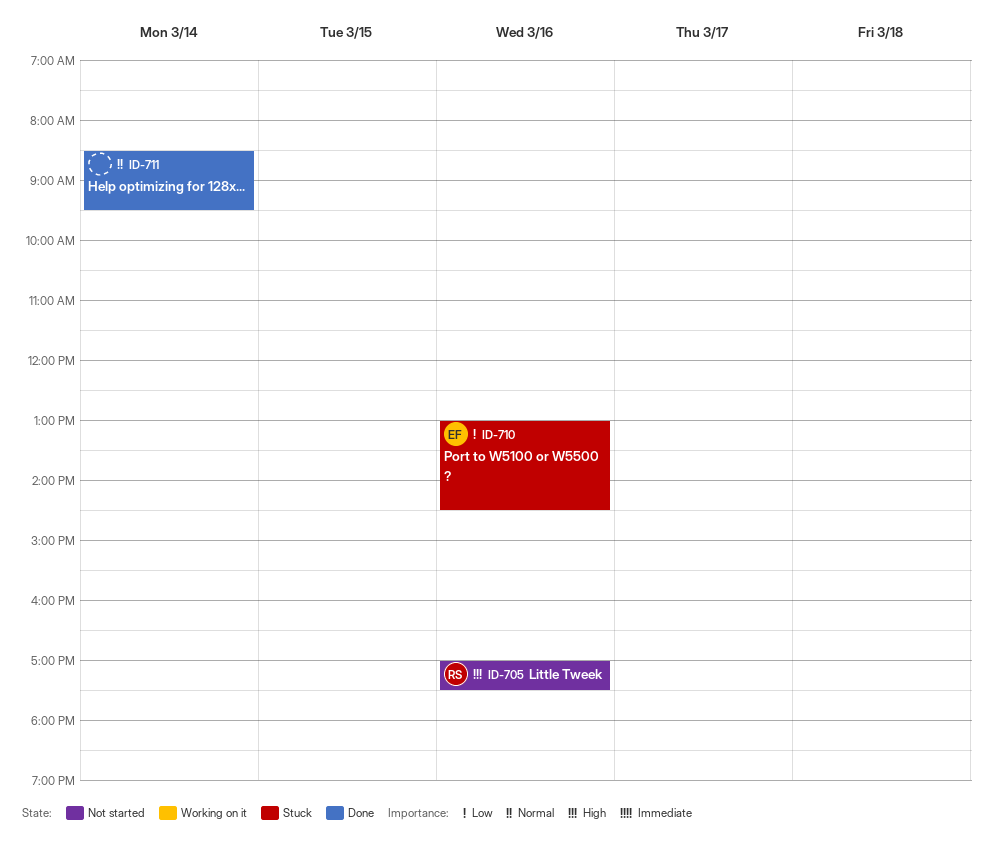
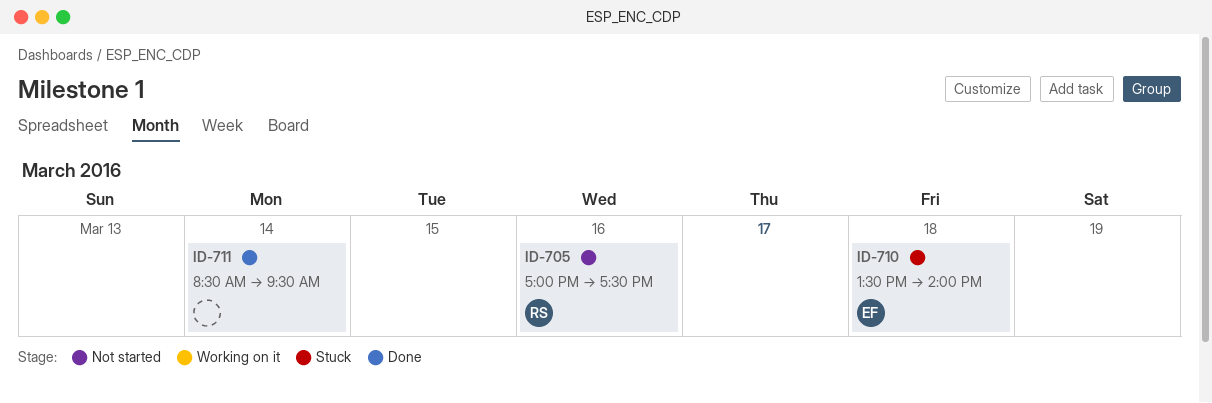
ID-710, day: Mar 16 -> Mar 18
ID-710, begins: 13:00 -> 13:30
ID-710, ends: 14:30 -> 14:00

